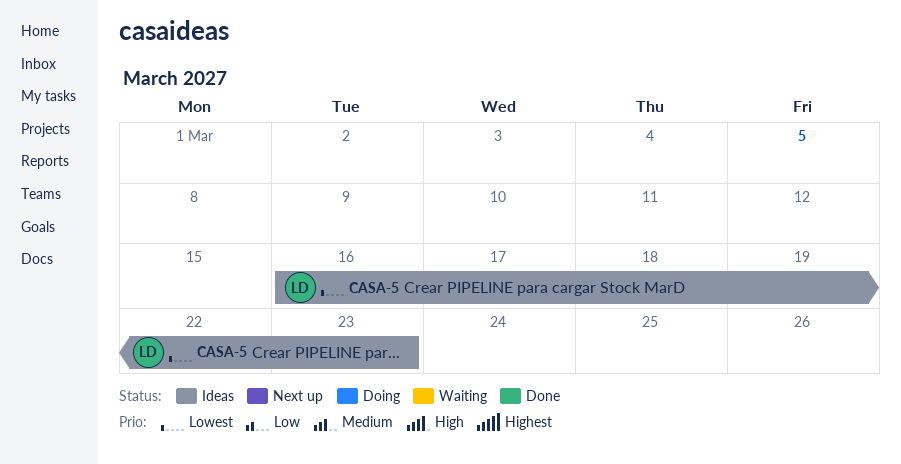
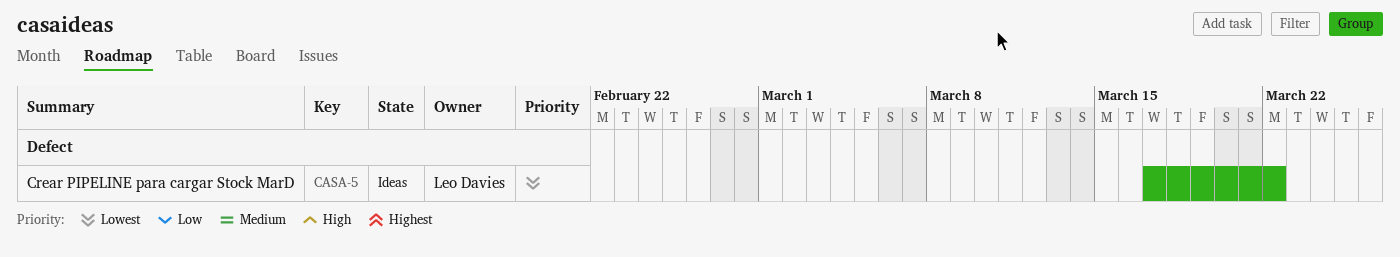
CASA-5, start: Mar 16 -> Mar 17
CASA-5, due: Mar 23 -> Mar 22

